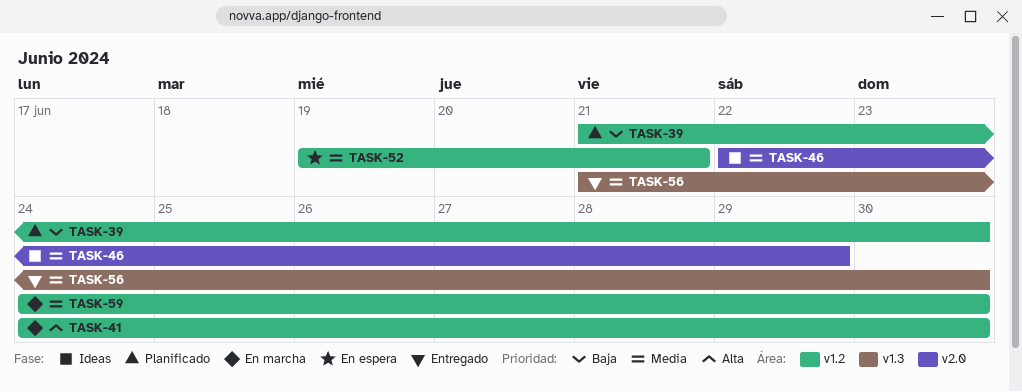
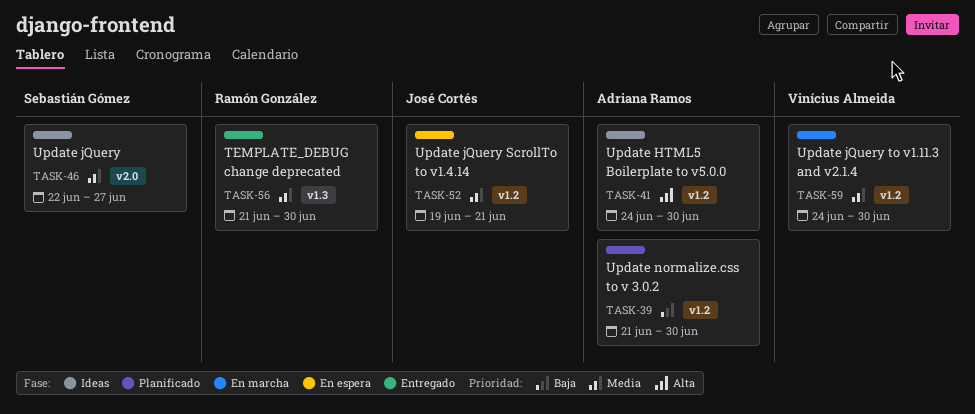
TASK-41, status: En marcha -> Ideas
TASK-46, due: Jun 29 -> Jun 27

